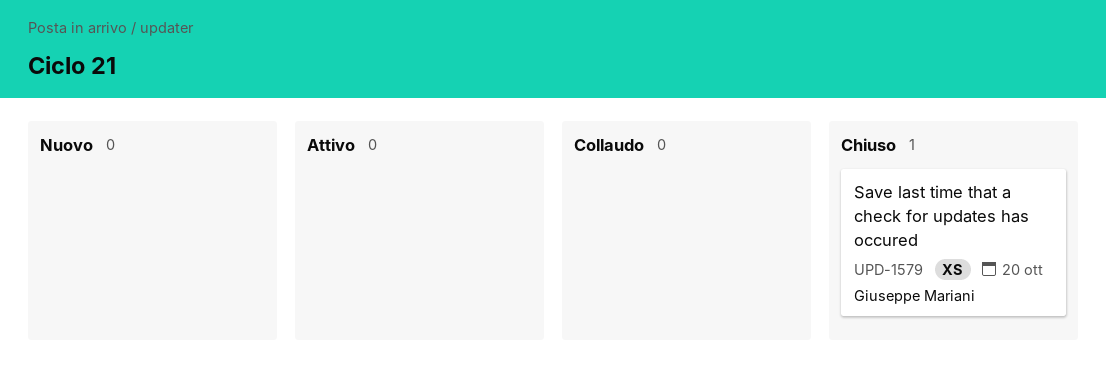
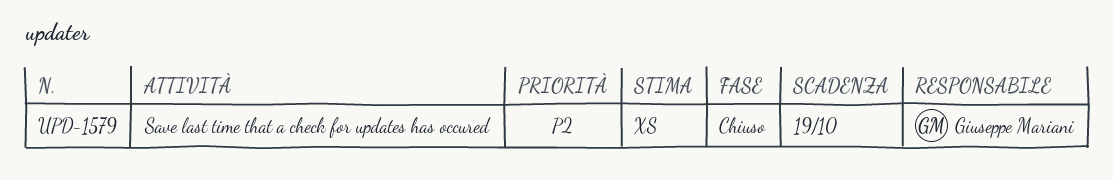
UPD-1579, due: Oct 20 -> Oct 19

